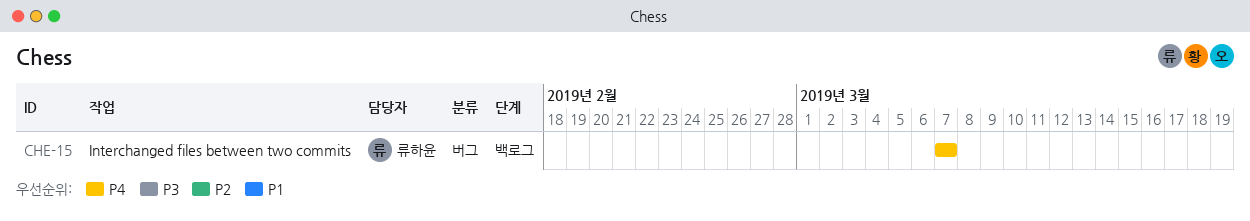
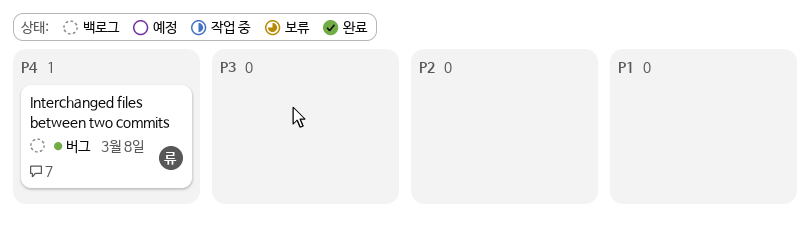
Interchanged files between two commits, due: Mar 7 -> Mar 8

